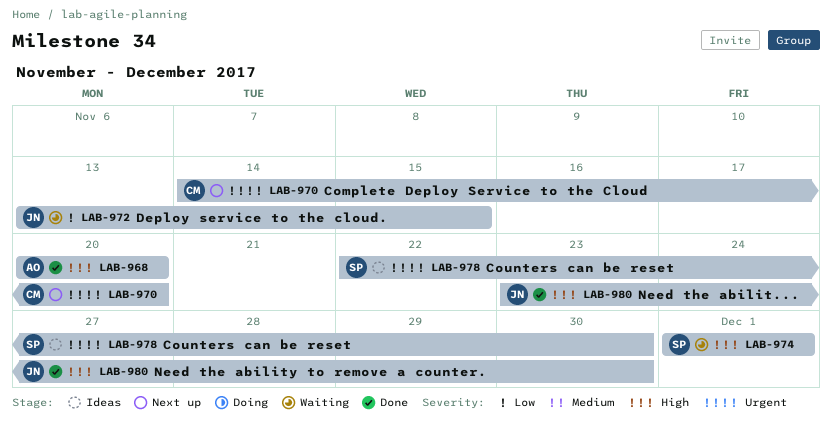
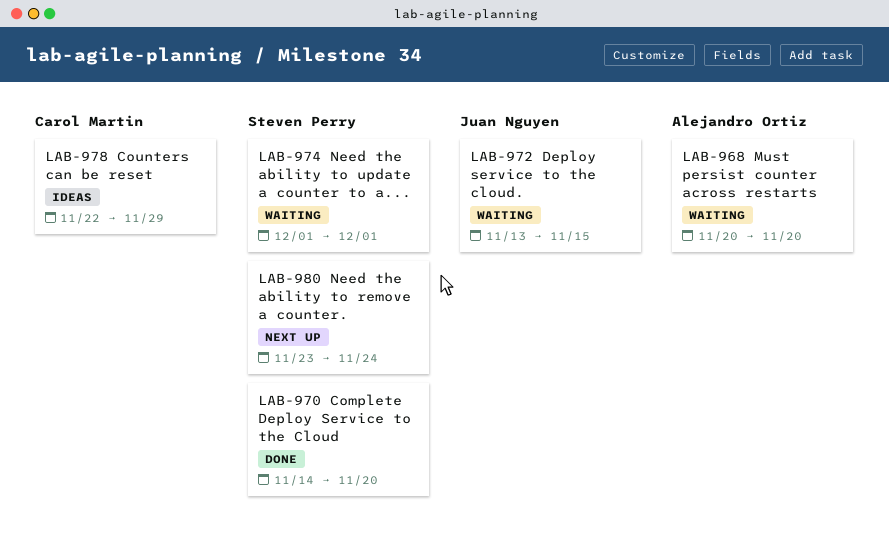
LAB-968, status: Done -> Waiting
LAB-970, status: Next up -> Done
LAB-970, owner: Carol Martin -> Steven Perry
LAB-978, owner: Steven Perry -> Carol Martin
LAB-978, due: Nov 30 -> Nov 29
LAB-980, status: Done -> Next up
LAB-980, owner: Juan Nguyen -> Steven Perry
LAB-980, due: Nov 30 -> Nov 24

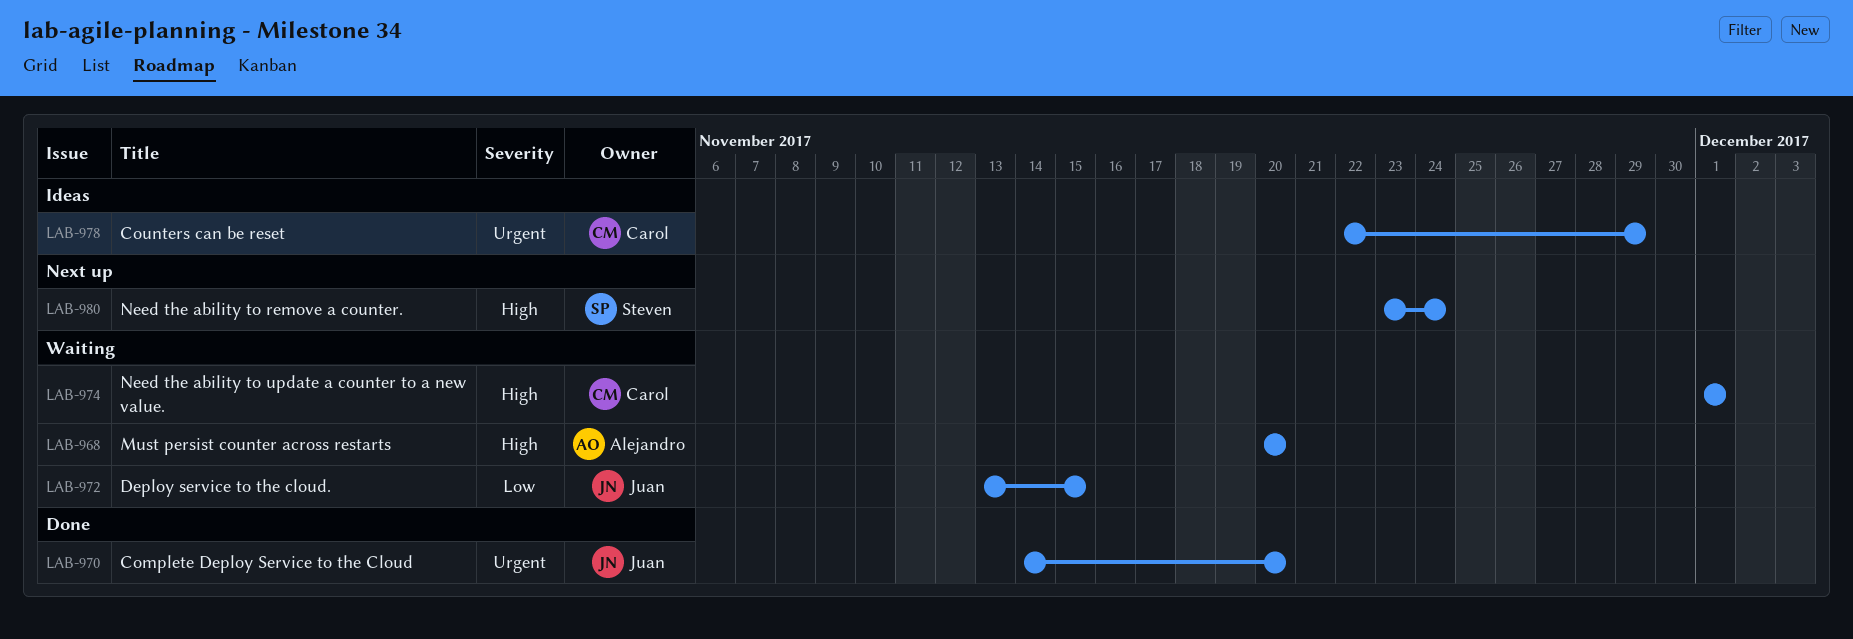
LAB-970, owner: Steven Perry -> Juan Nguyen
LAB-974, owner: Steven Perry -> Carol Martin

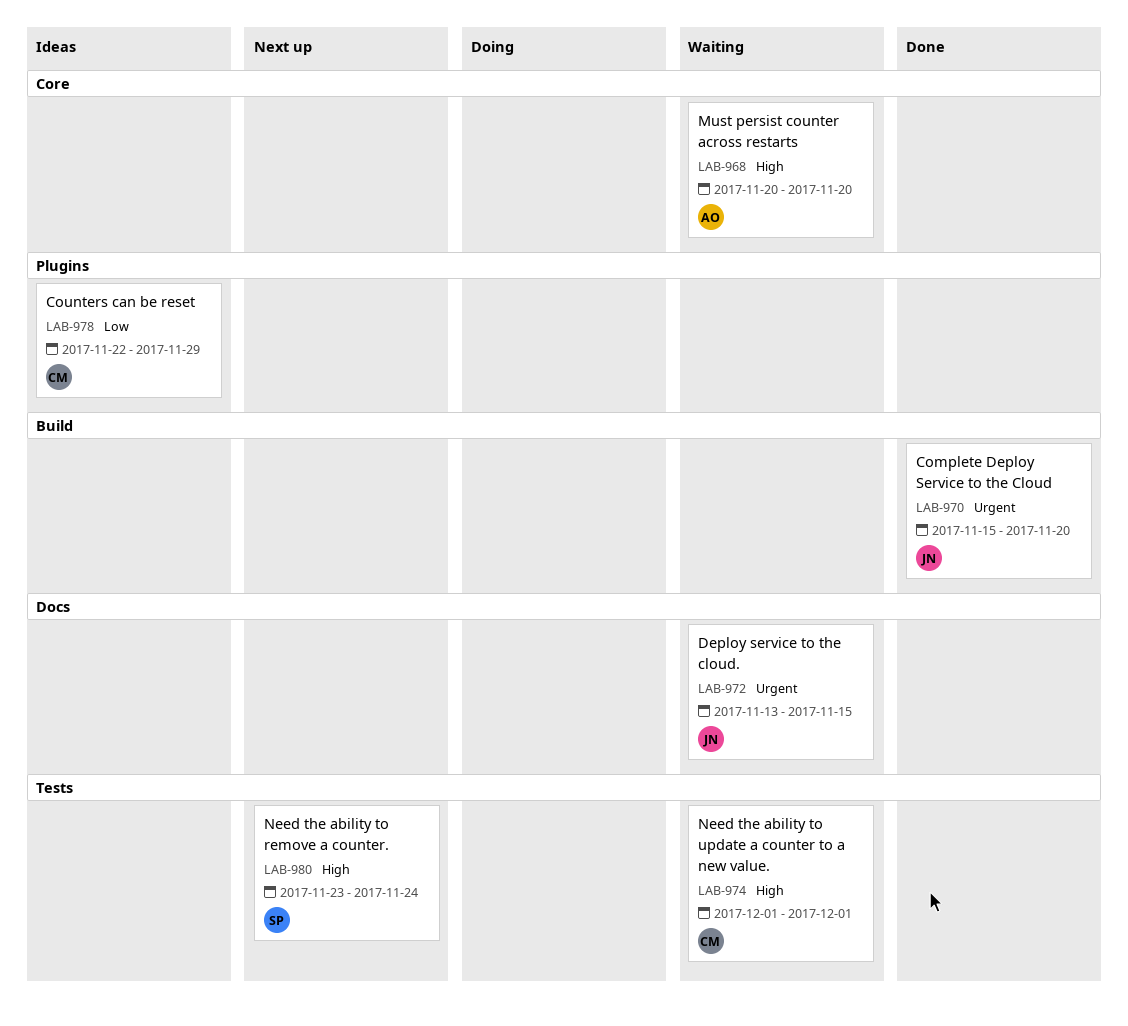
LAB-970, start: Nov 14 -> Nov 15
LAB-972, priority: Low -> Urgent
LAB-978, priority: Urgent -> Low

